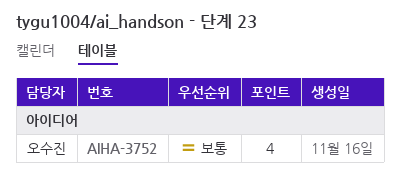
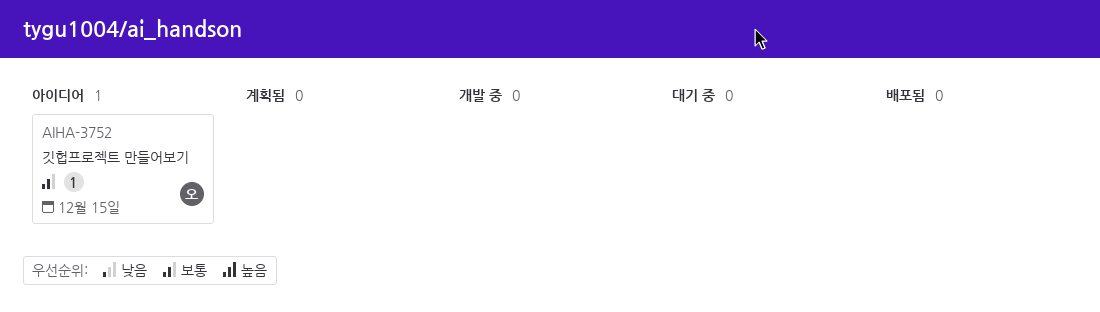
AIHA-3752, estimate: 4 -> 1

